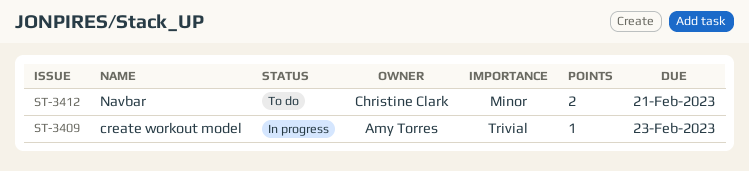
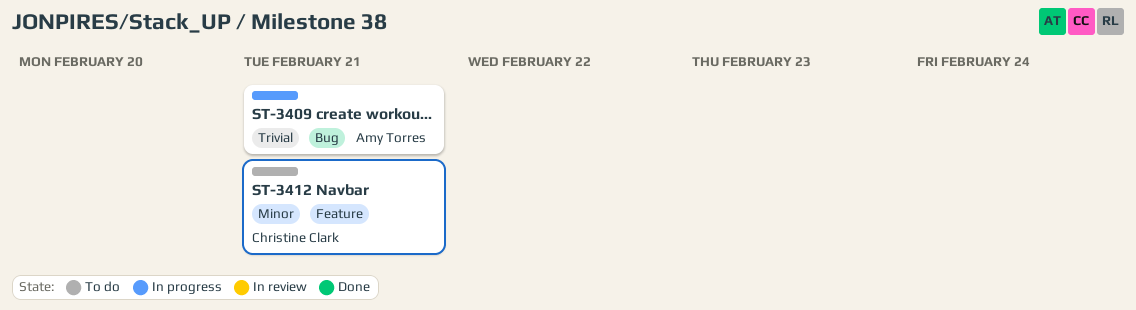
ST-3409, due: Feb 23 -> Feb 21

